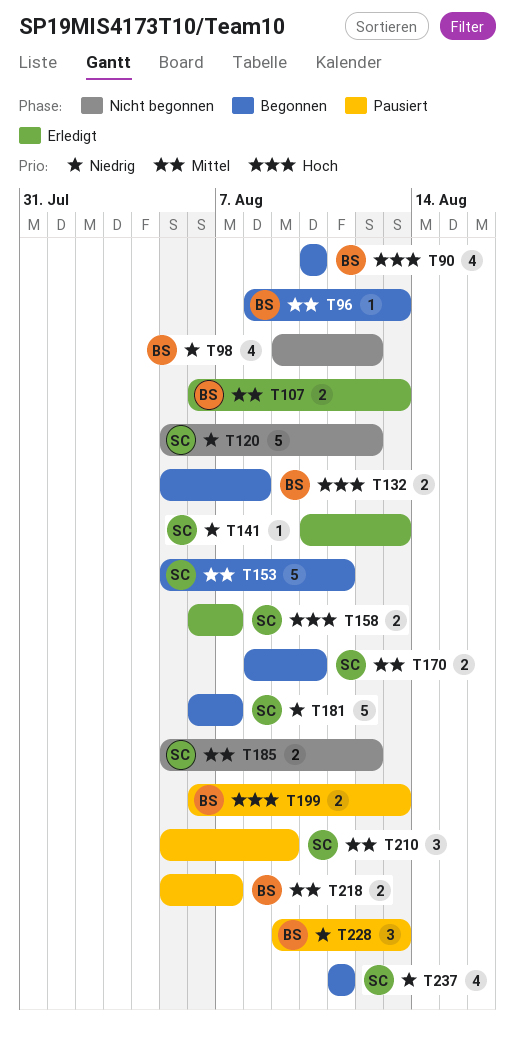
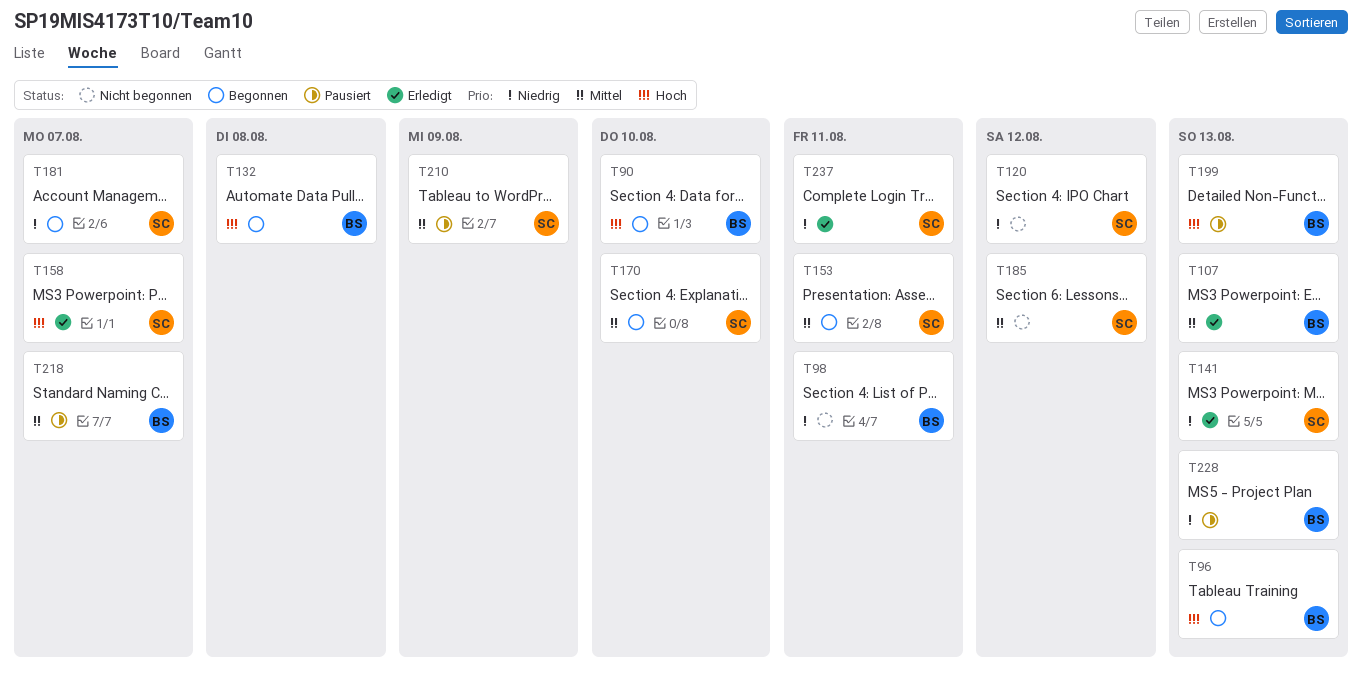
T96, priority: Mittel -> Hoch
T98, due: Aug 12 -> Aug 11
T237, status: Begonnen -> Erledigt

